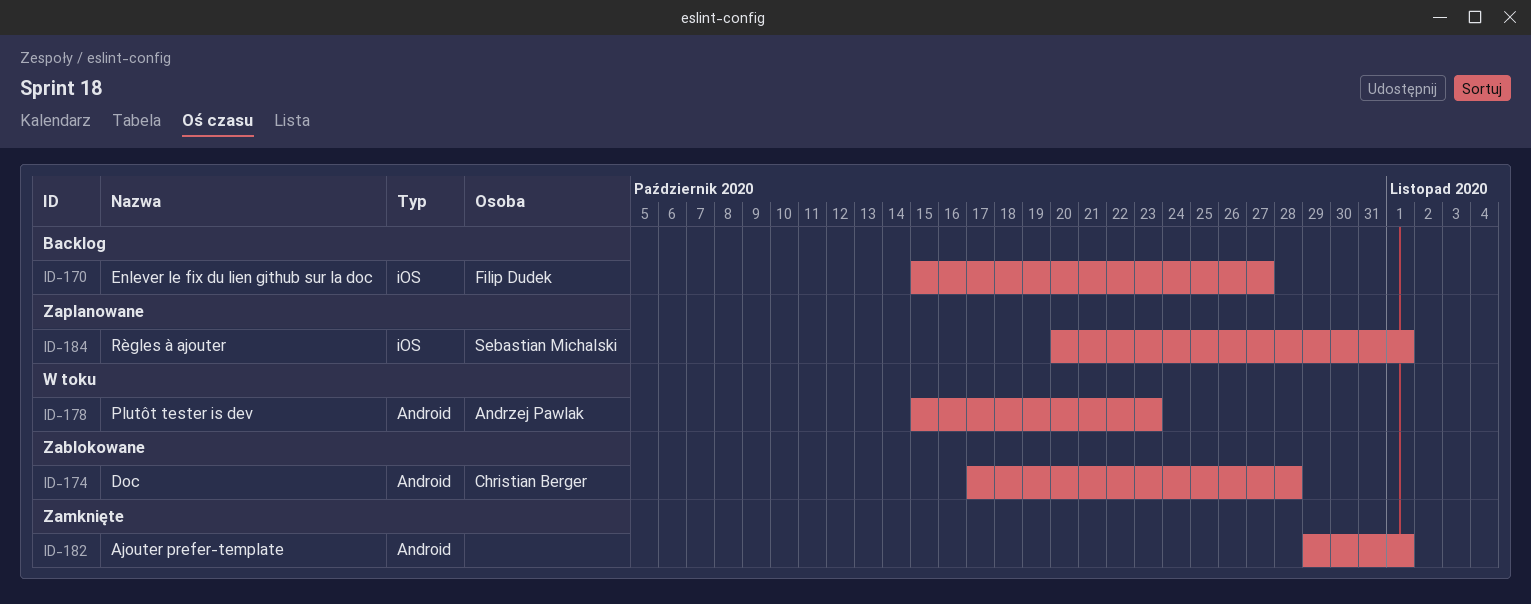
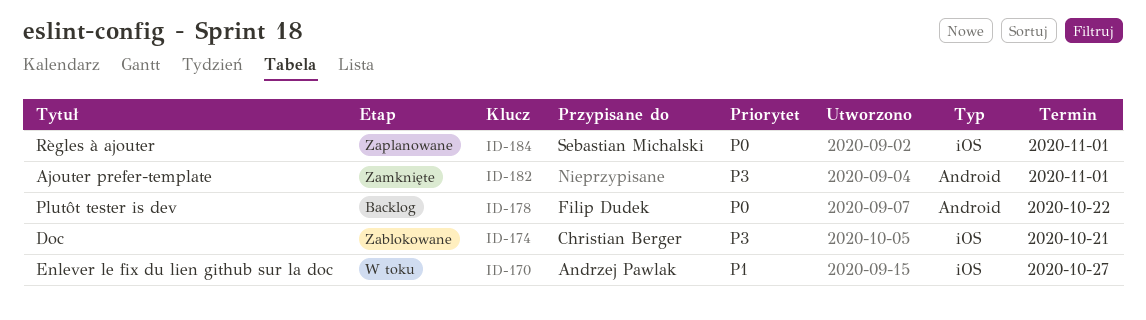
ID-170, status: Backlog -> W toku
ID-170, owner: Filip Dudek -> Andrzej Pawlak
ID-174, label: Android -> iOS
ID-174, due: Oct 28 -> Oct 21
ID-178, status: W toku -> Backlog
ID-178, owner: Andrzej Pawlak -> Filip Dudek
ID-178, due: Oct 23 -> Oct 22

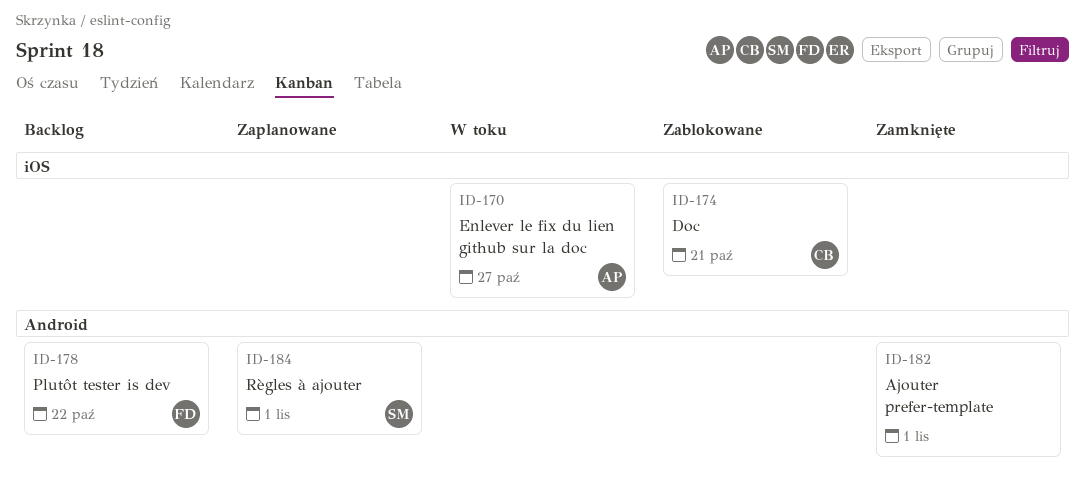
ID-184, label: iOS -> Android

